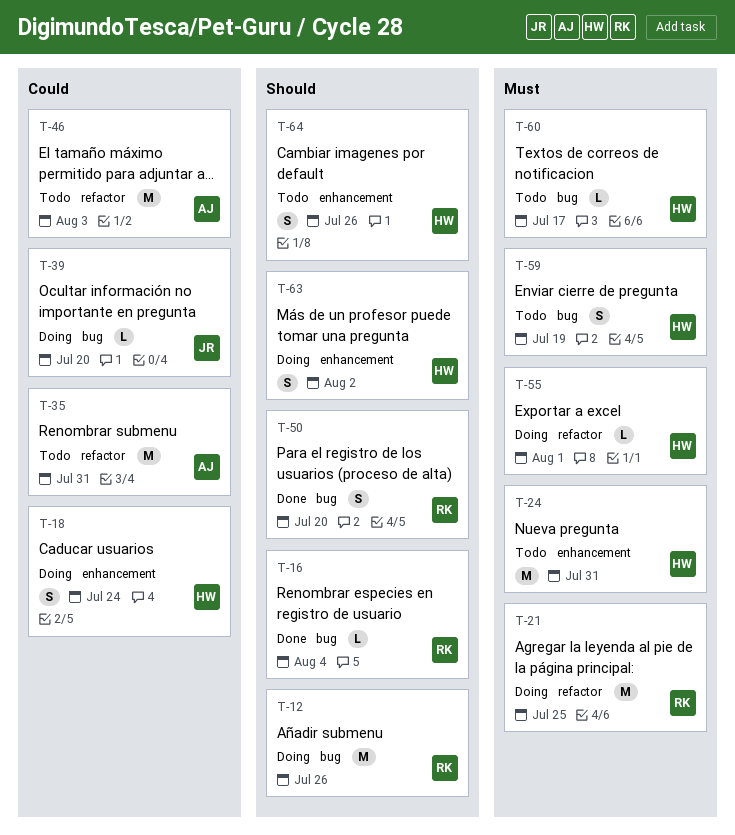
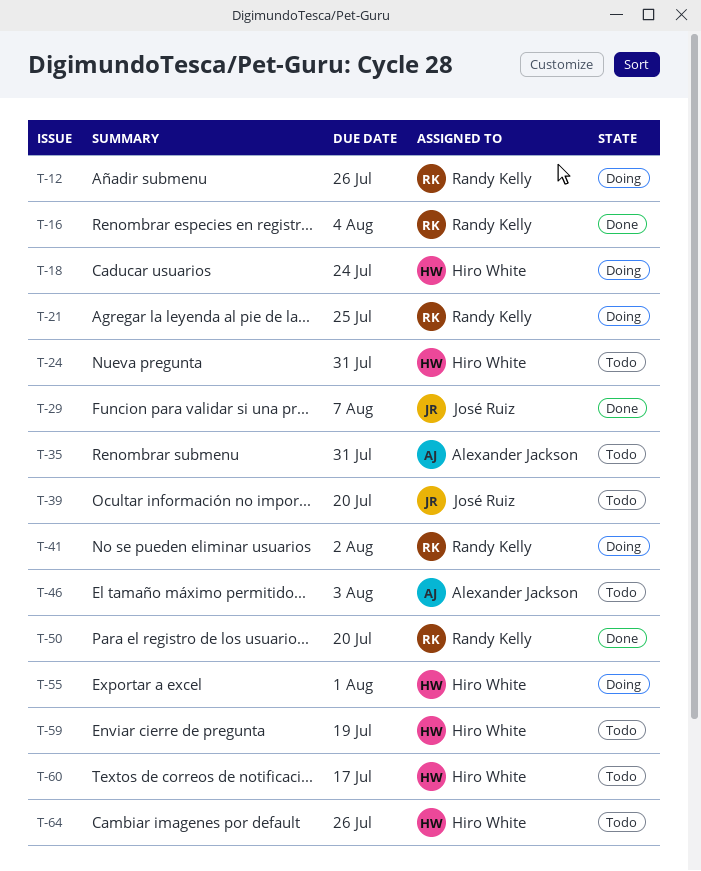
T-29: none -> present
T-39, status: Doing -> Todo
T-41: none -> present
T-63: present -> none

